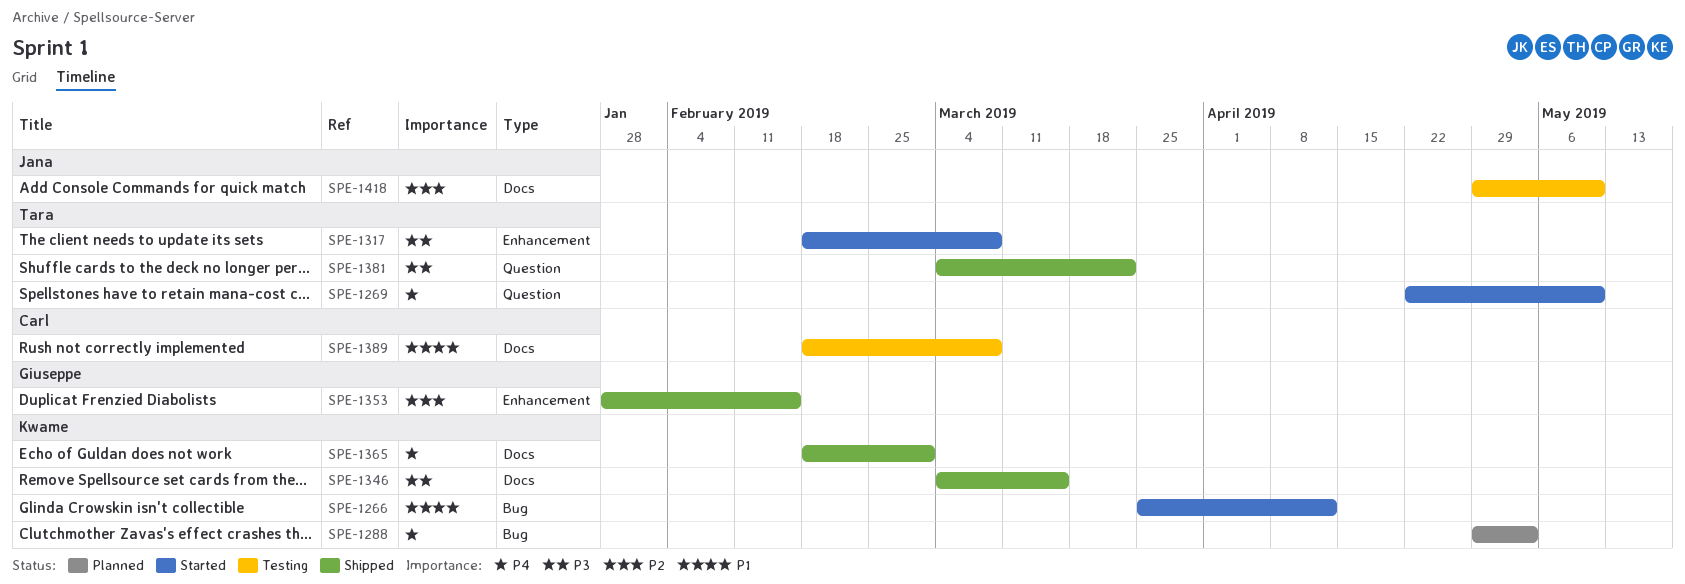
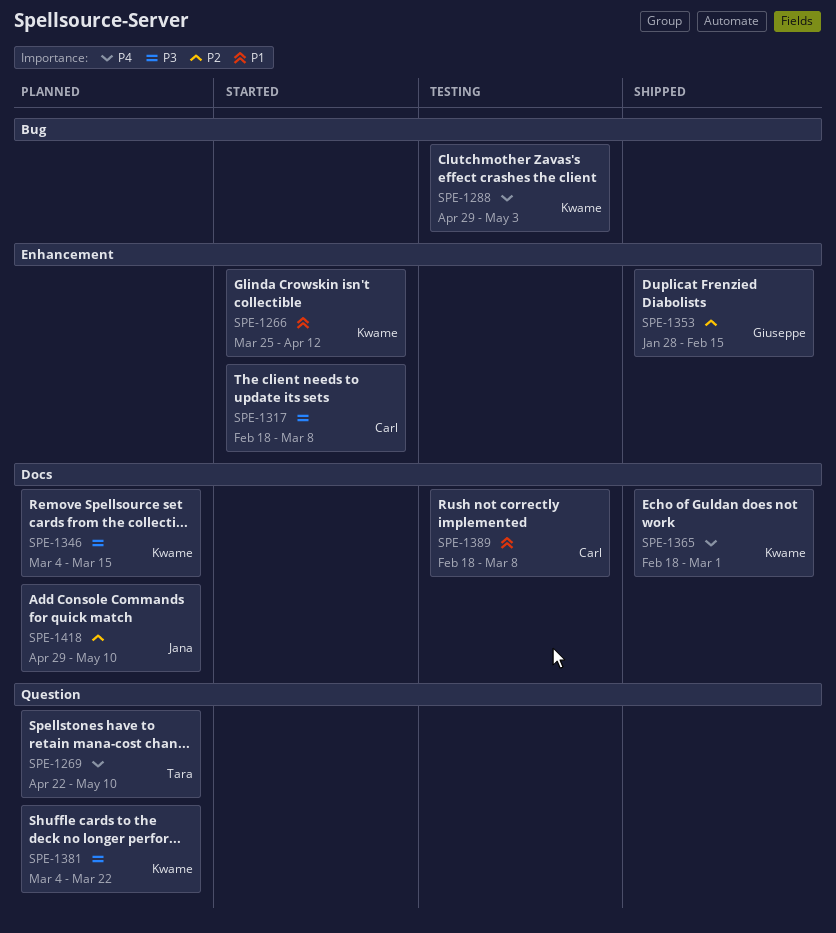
SPE-1266, label: Bug -> Enhancement
SPE-1269, status: Started -> Planned
SPE-1288, status: Planned -> Testing
SPE-1317, owner: Tara -> Carl
SPE-1346, status: Shipped -> Planned
SPE-1381, status: Shipped -> Planned
SPE-1381, owner: Tara -> Kwame
SPE-1418, status: Testing -> Planned

